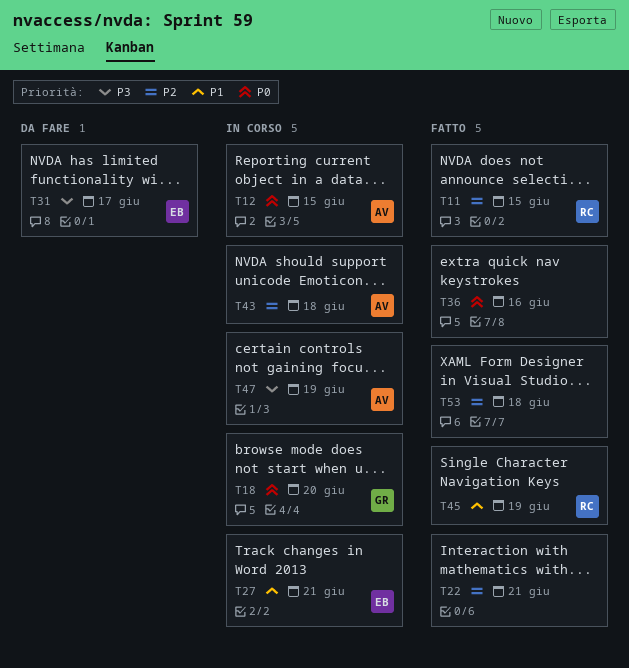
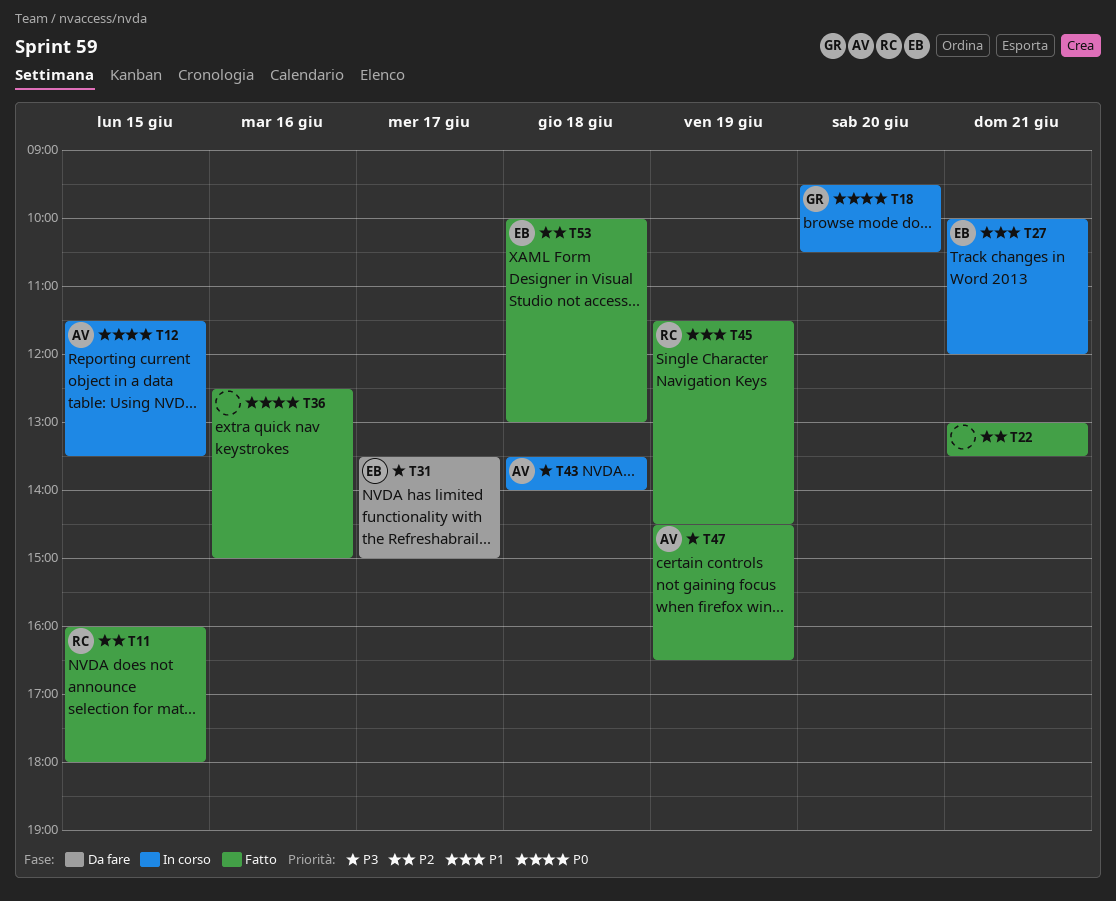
T43, priority: P2 -> P3
T47, status: In corso -> Fatto
T53, owner: none -> EB

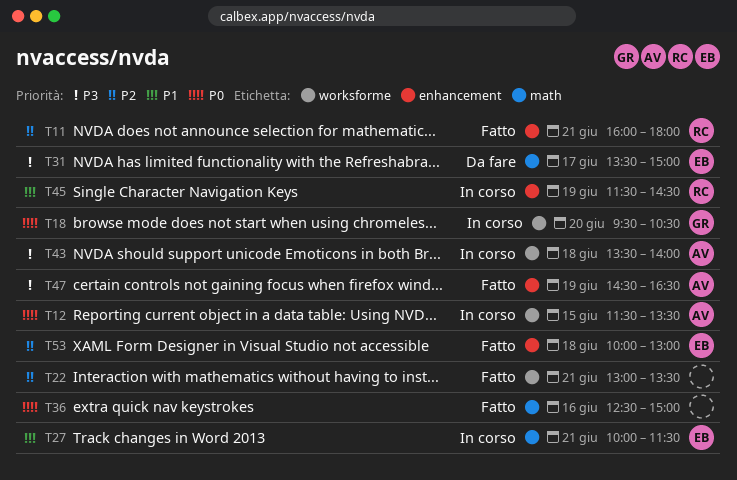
T11, day: Jun 15 -> Jun 21
T27, ends: 12:00 -> 11:30
T45, status: Fatto -> In corso

